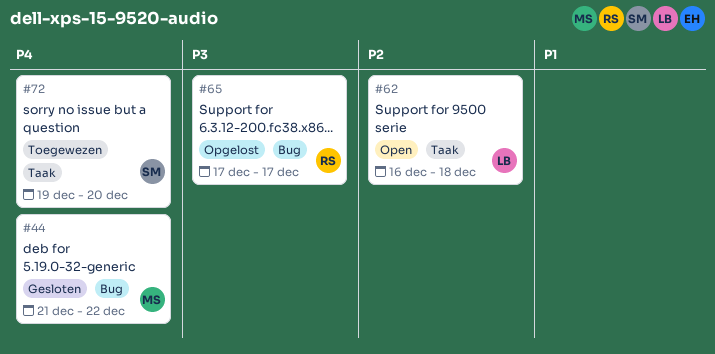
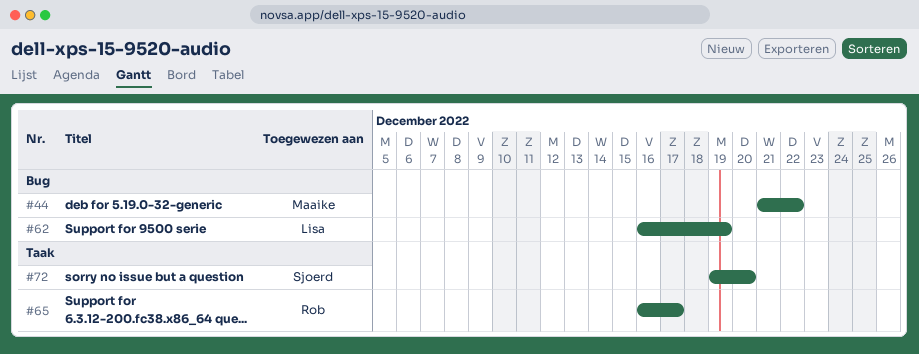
#62, label: Taak -> Bug
#62, due: Dec 18 -> Dec 19
#65, label: Bug -> Taak
#65, start: Dec 17 -> Dec 16

